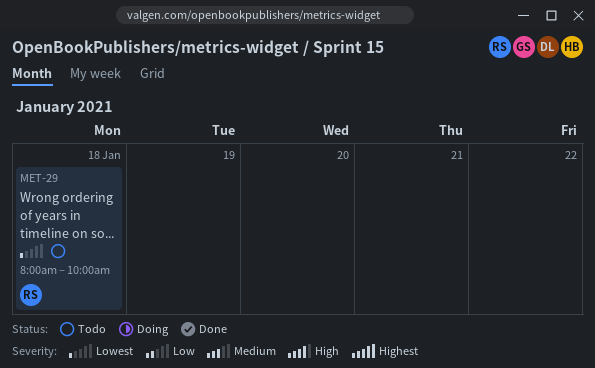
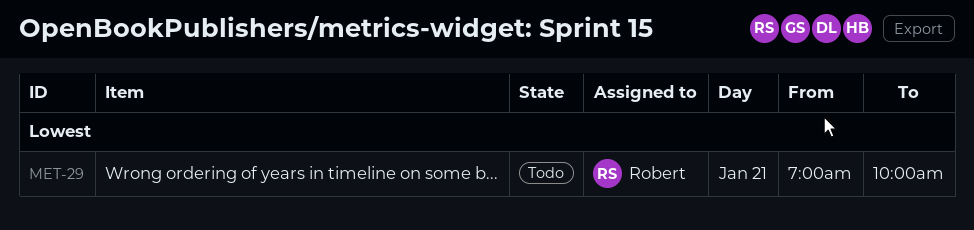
MET-29, day: Jan 18 -> Jan 21
MET-29, begins: 08:00 -> 07:00

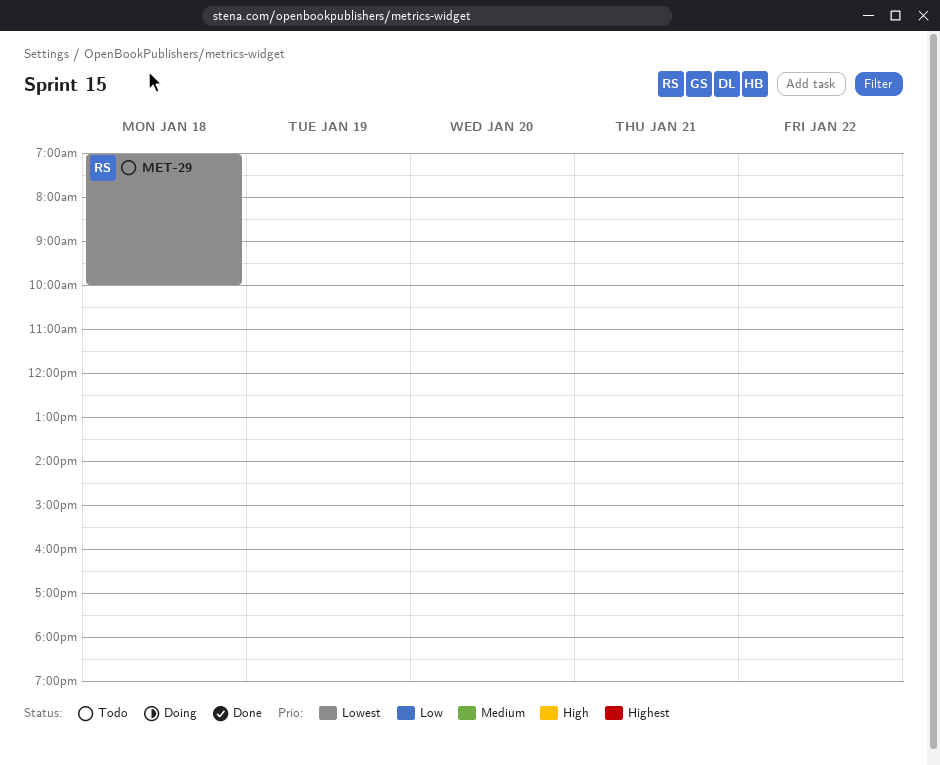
MET-29, day: Jan 21 -> Jan 18

